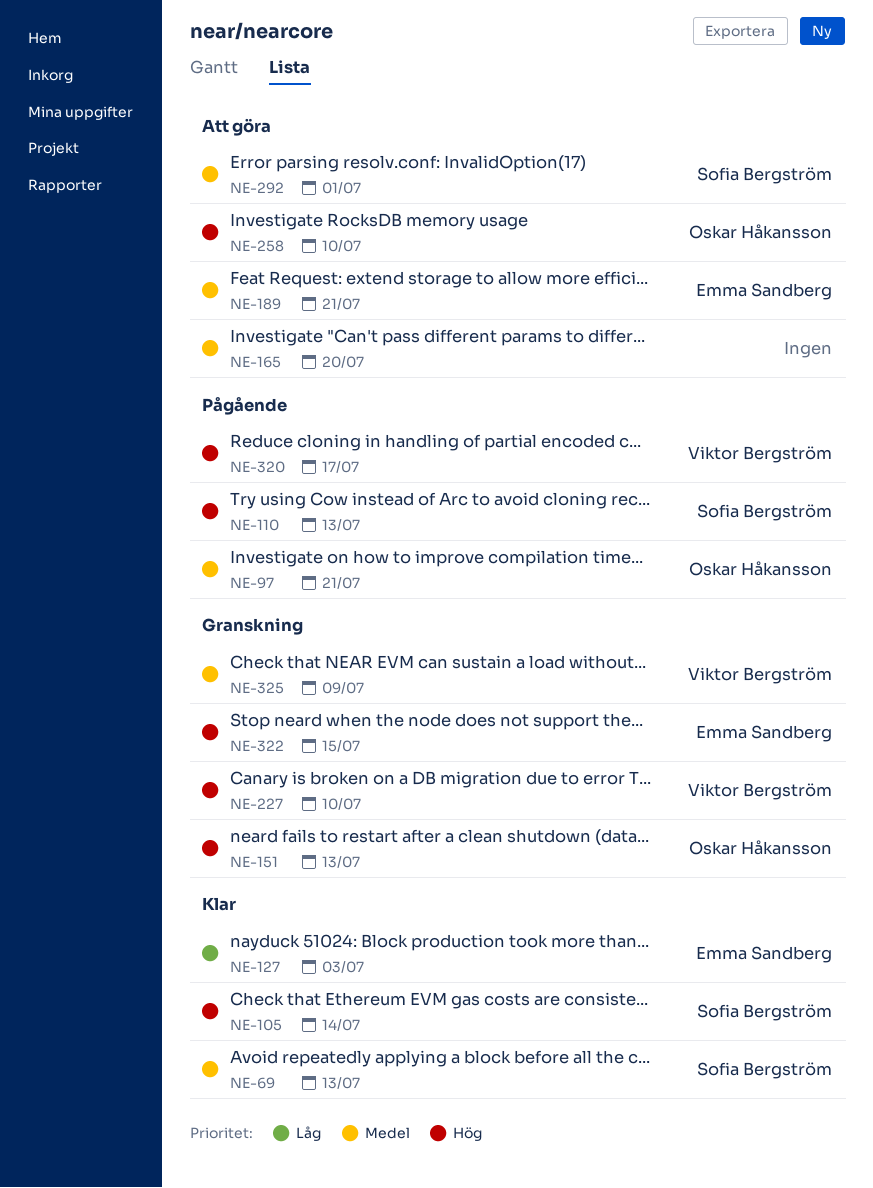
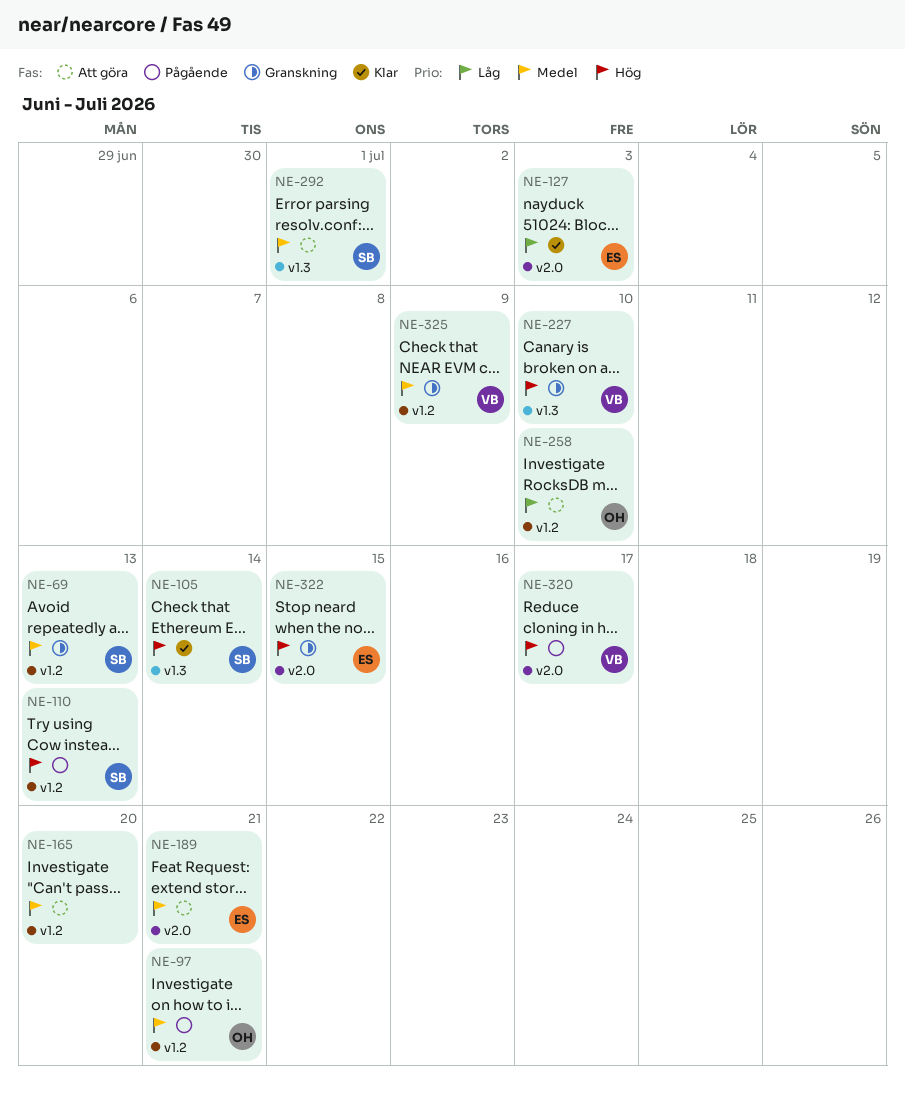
NE-69, status: Klar -> Granskning
NE-151: present -> none
NE-258, priority: Hög -> Låg

